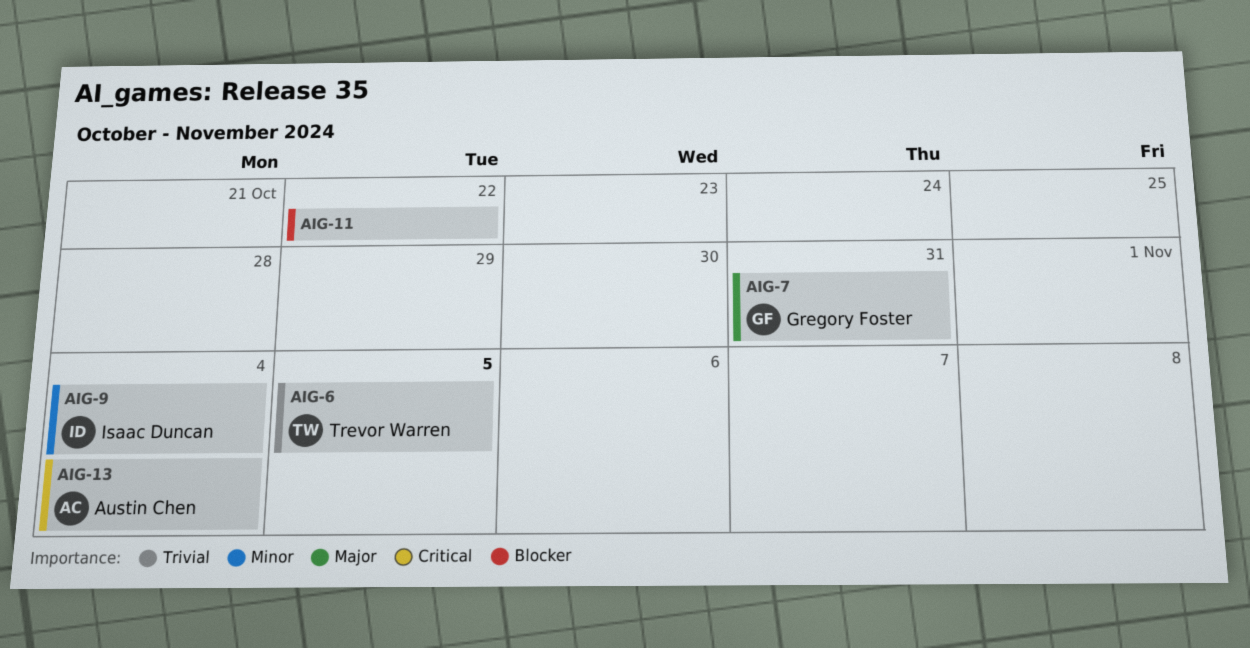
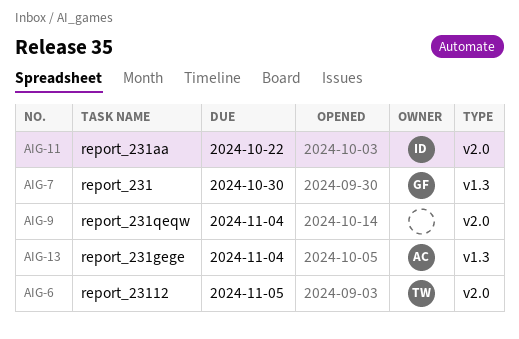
AIG-7, due: Oct 31 -> Oct 30
AIG-9, owner: Isaac Duncan -> none
AIG-11, owner: none -> Isaac Duncan

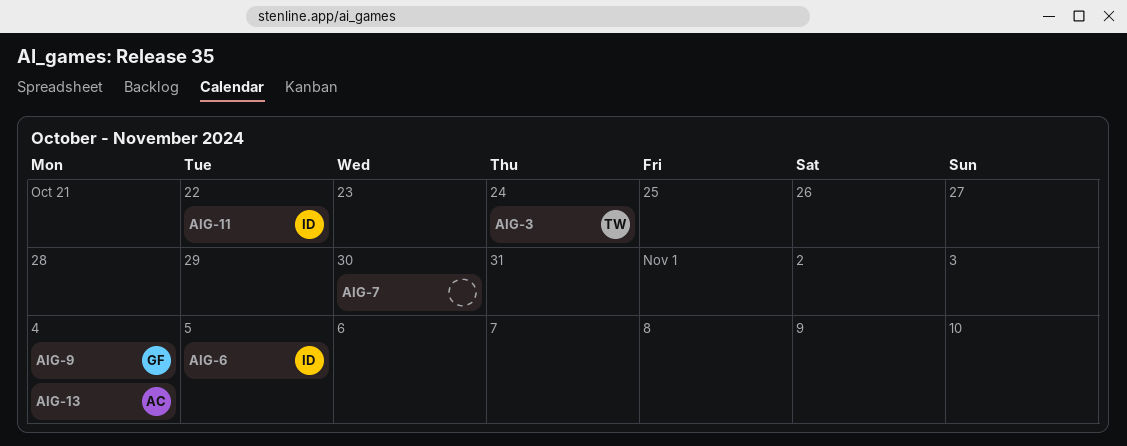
AIG-3: none -> present
AIG-6, owner: TW -> ID
AIG-7, owner: GF -> none
AIG-9, owner: none -> GF

